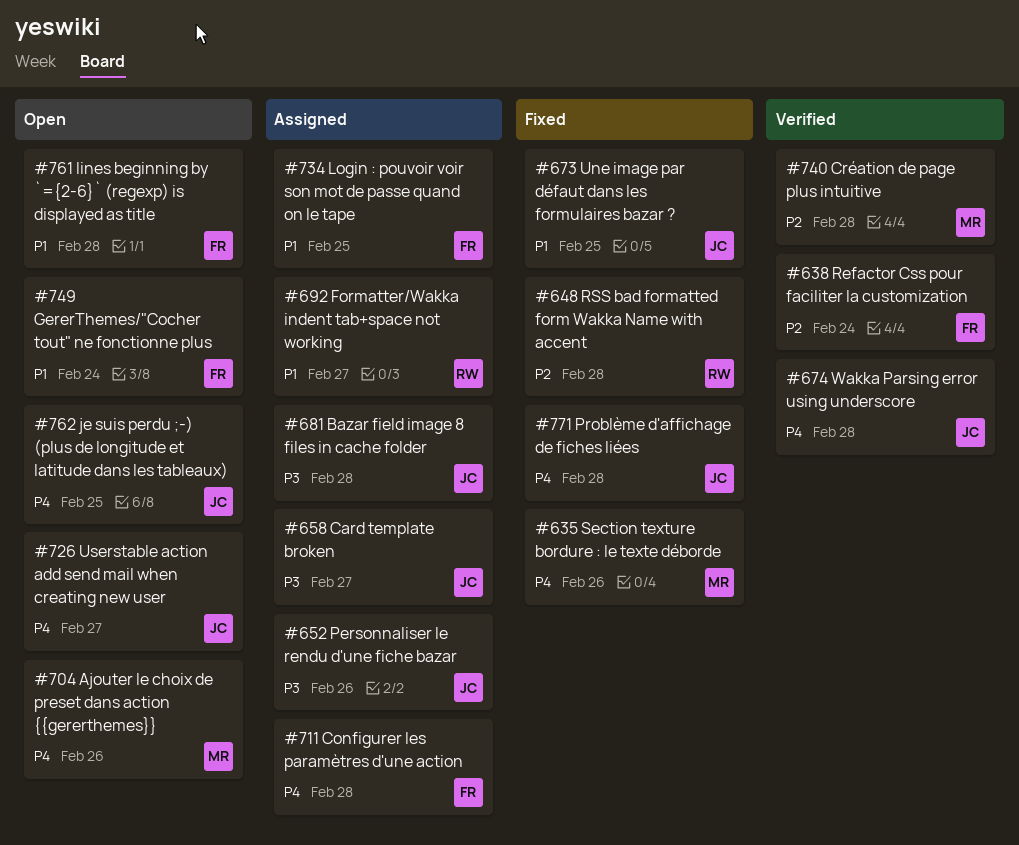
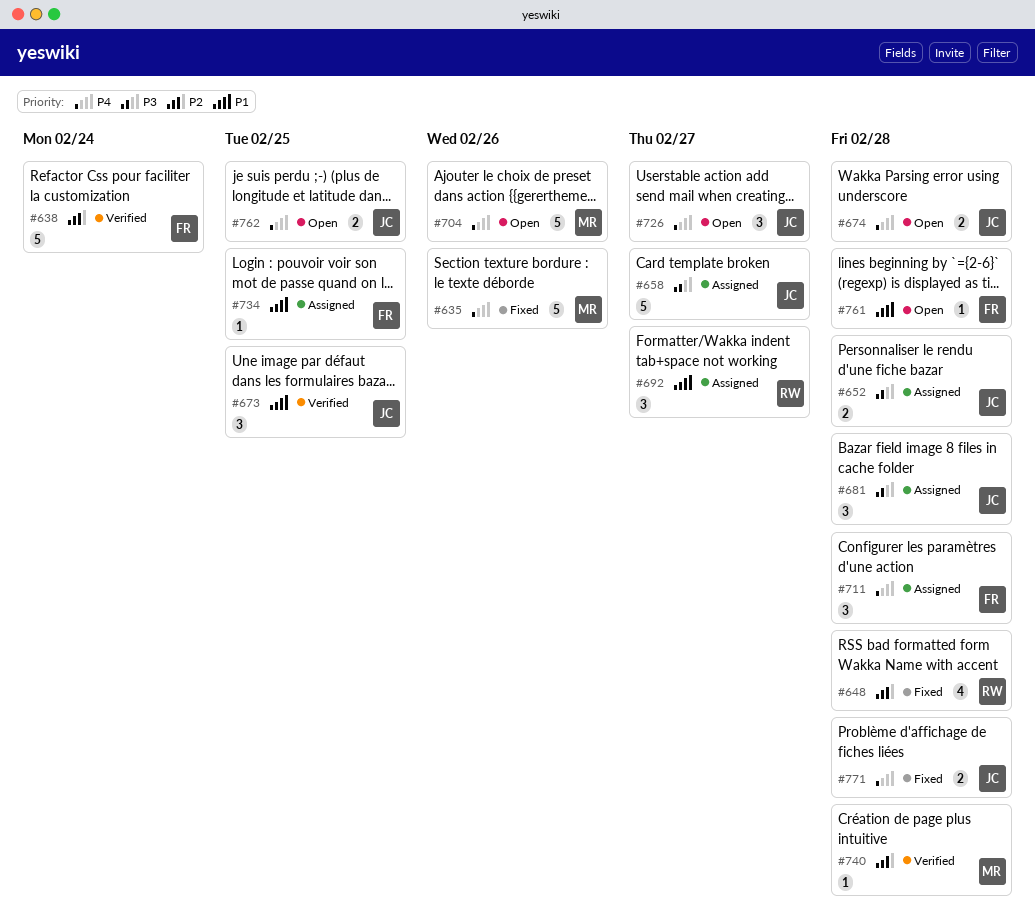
#652, due: Feb 26 -> Feb 28
#673, status: Fixed -> Verified
#674, status: Verified -> Open
#749: present -> none

